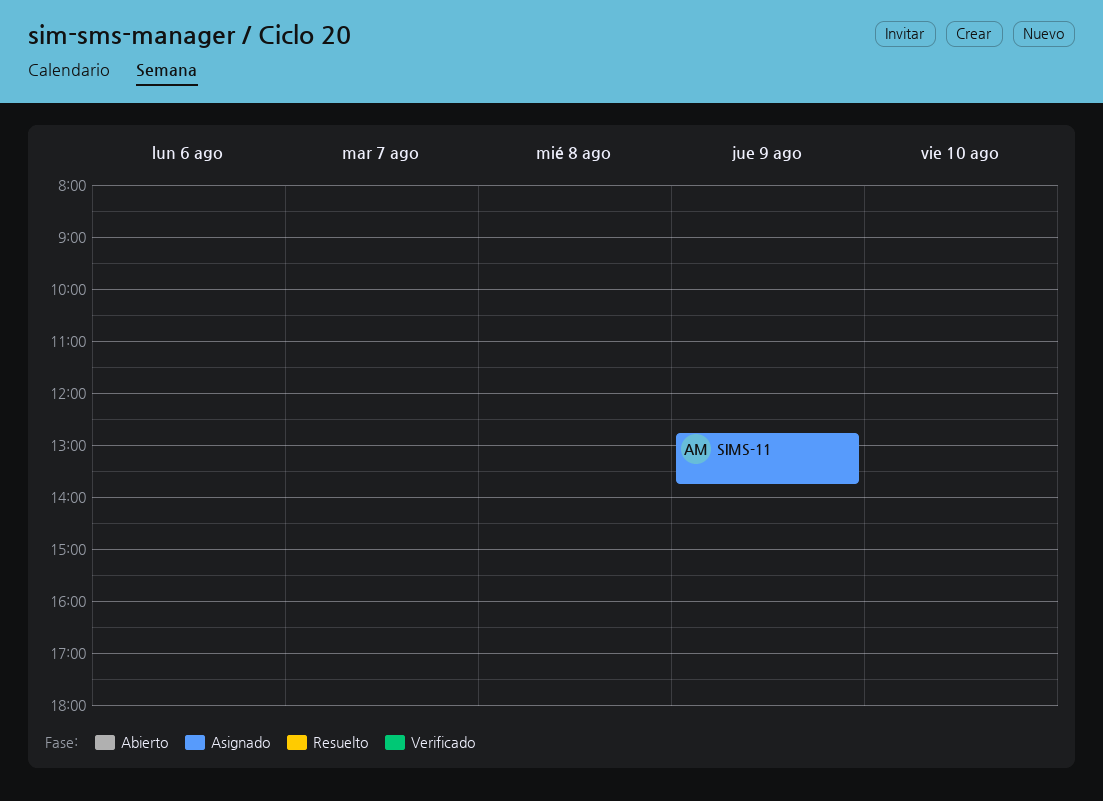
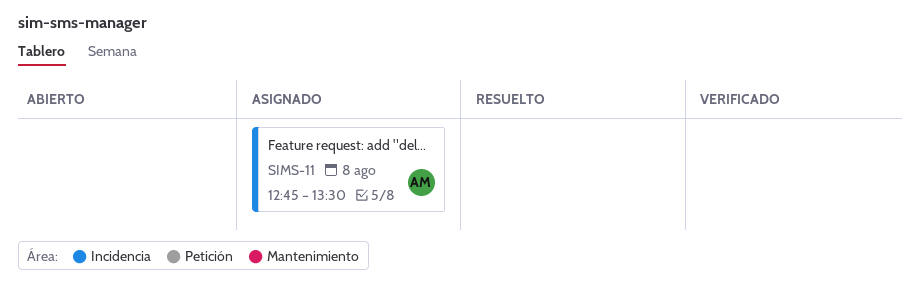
SIMS-11, day: Aug 9 -> Aug 8
SIMS-11, ends: 13:45 -> 13:30

